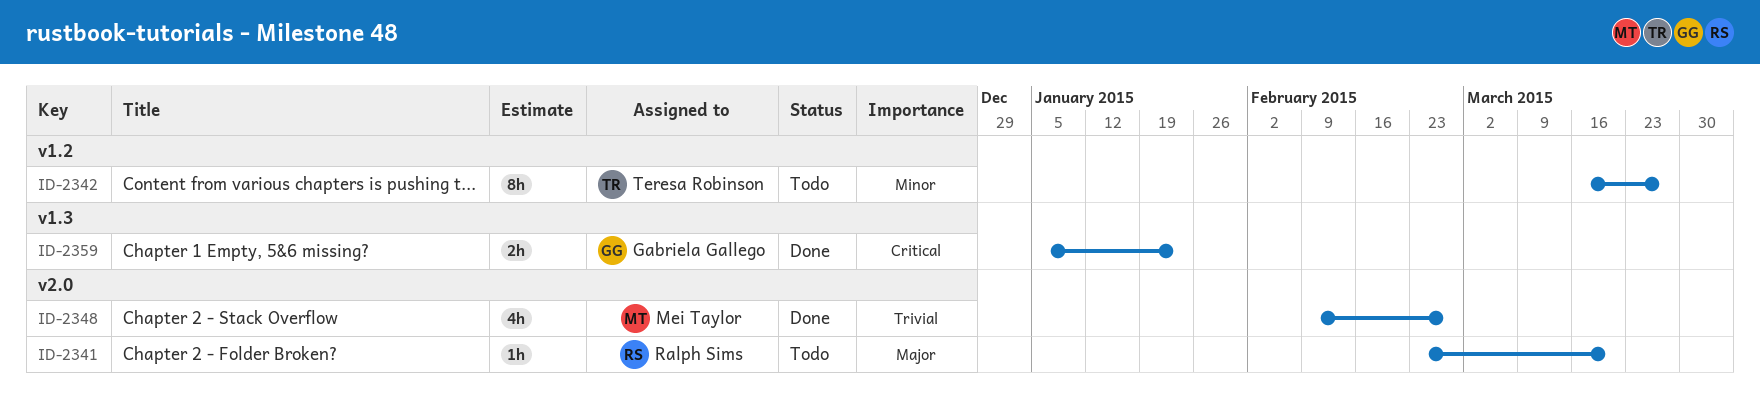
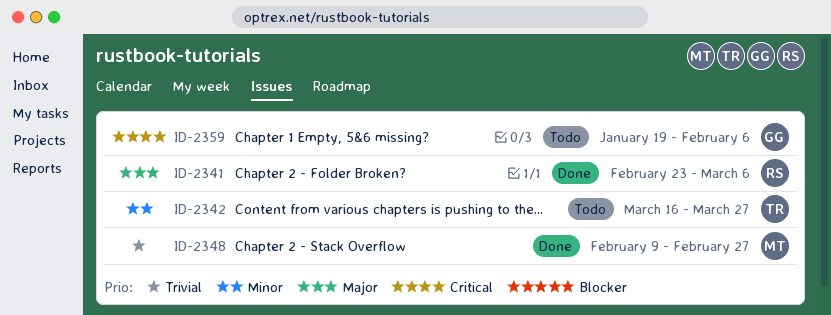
ID-2341, status: Todo -> Done
ID-2341, due: Mar 20 -> Mar 6
ID-2359, status: Done -> Todo
ID-2359, start: Jan 5 -> Jan 19
ID-2359, due: Jan 23 -> Feb 6

